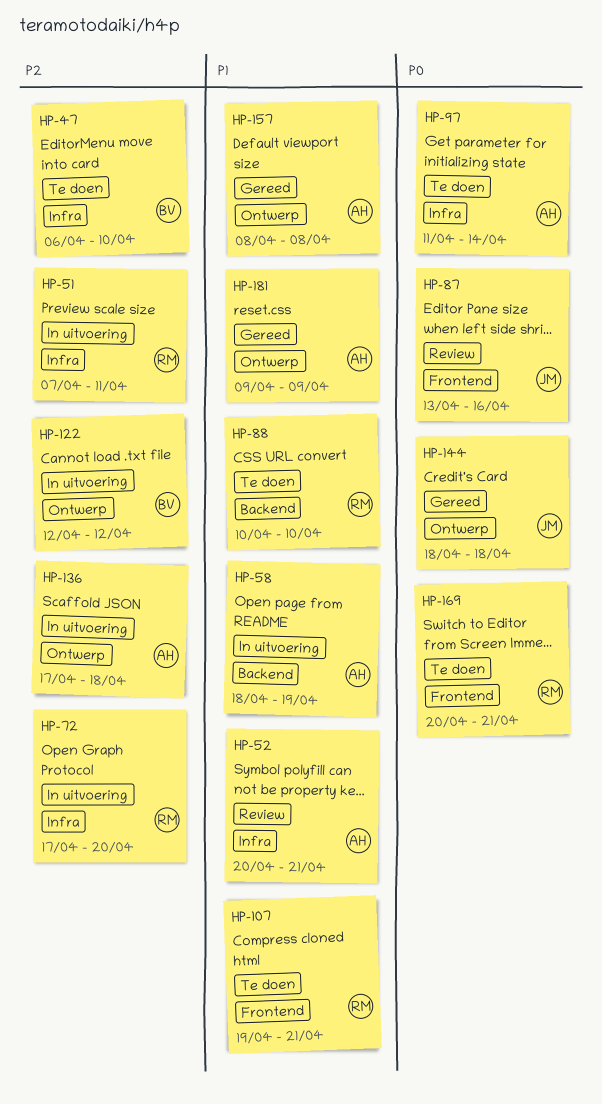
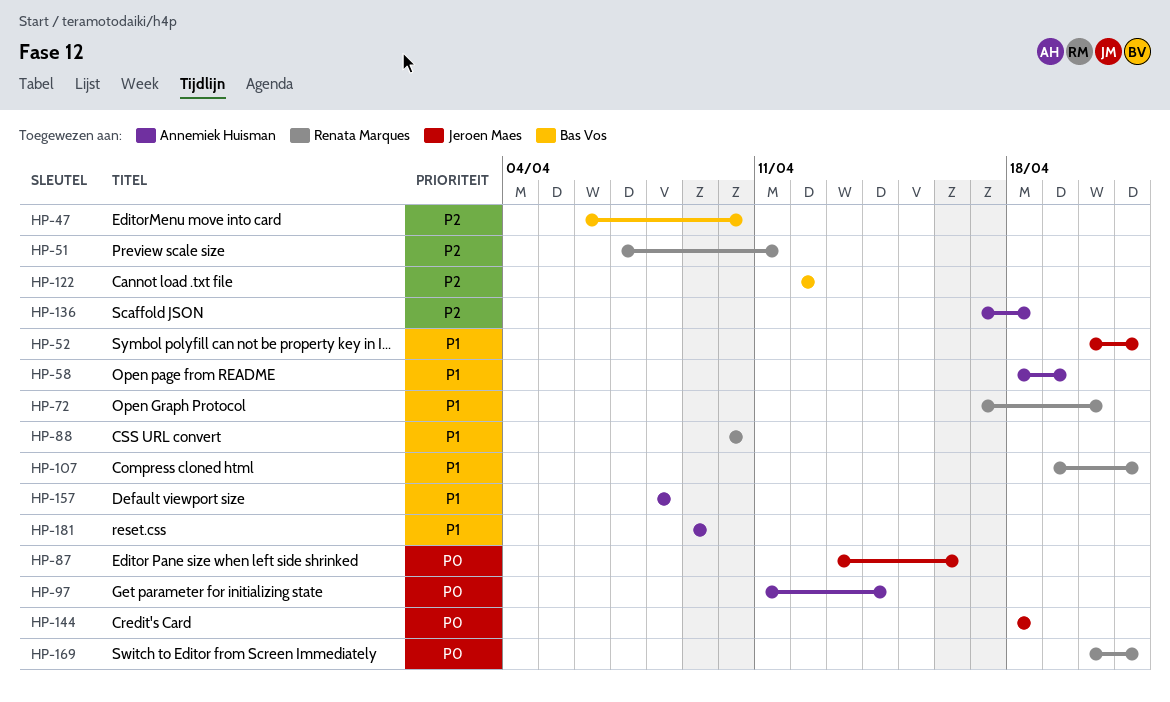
HP-52, owner: Annemiek Huisman -> Jeroen Maes
HP-72, priority: P2 -> P1

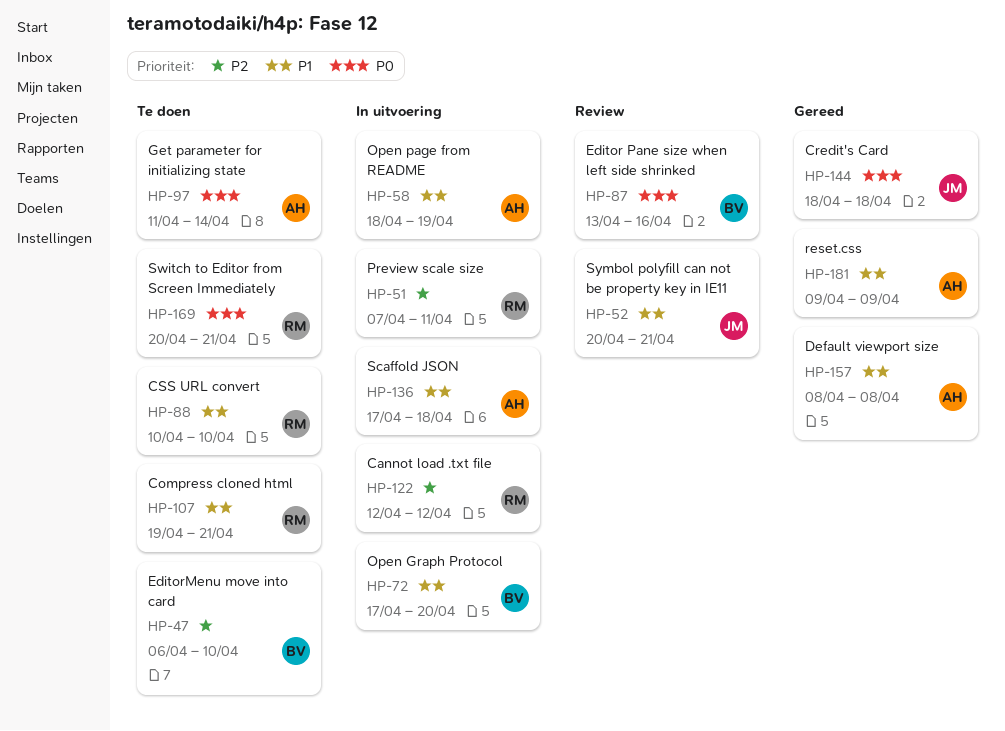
HP-72, owner: Renata Marques -> Bas Vos
HP-87, owner: Jeroen Maes -> Bas Vos
HP-122, owner: Bas Vos -> Renata Marques
HP-136, priority: P2 -> P1

